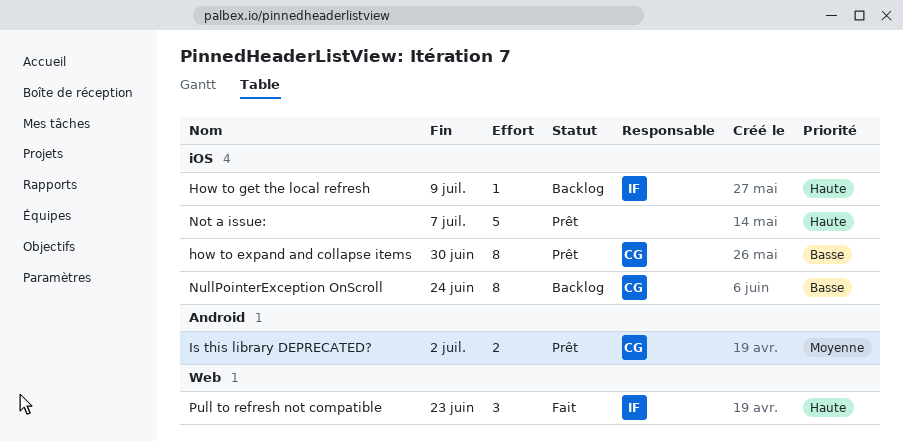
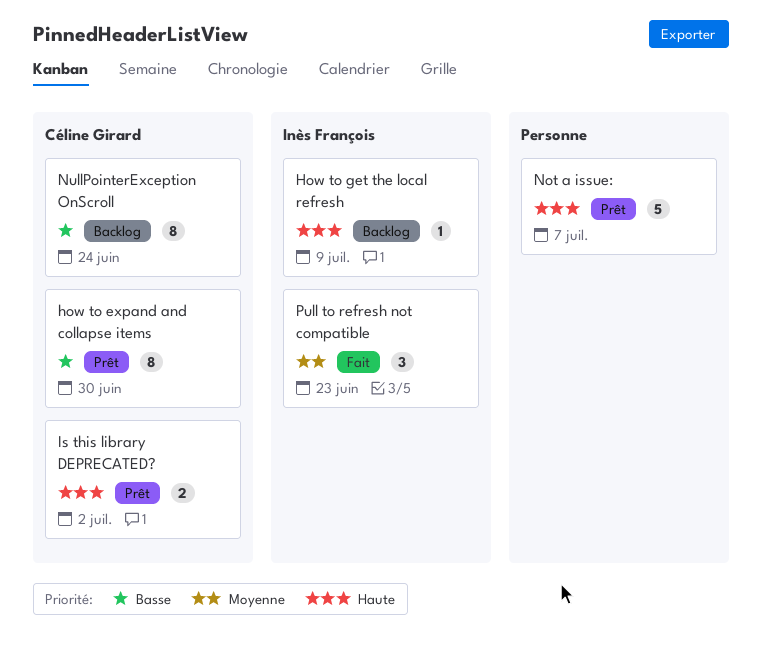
Is this library DEPRECATED?, priority: Moyenne -> Haute
Pull to refresh not compatible, priority: Haute -> Moyenne

